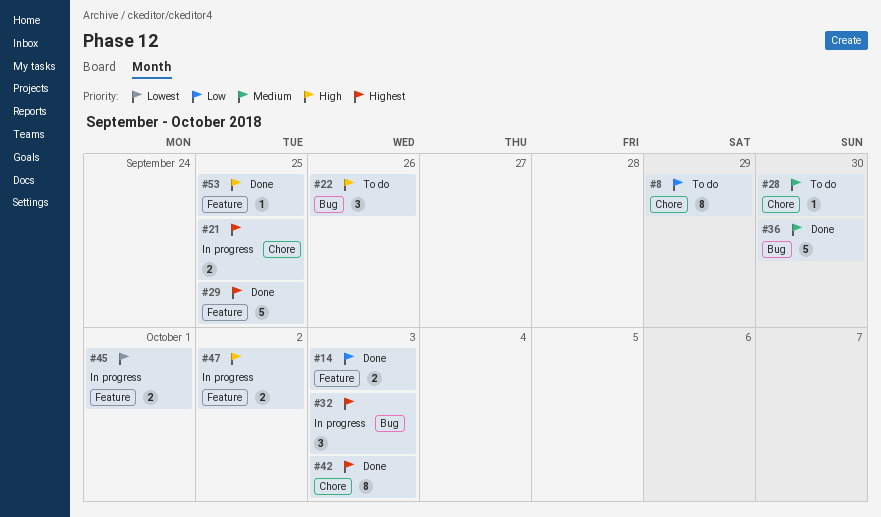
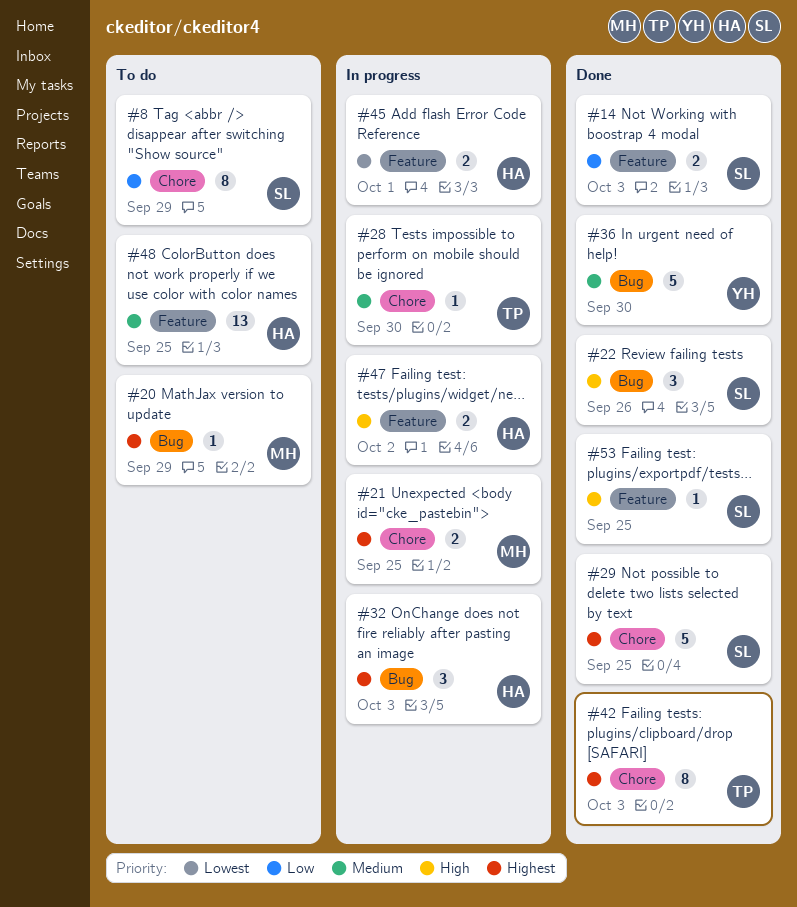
#20: none -> present
#22, status: To do -> Done
#28, status: To do -> In progress
#29, label: Feature -> Chore
#48: none -> present

